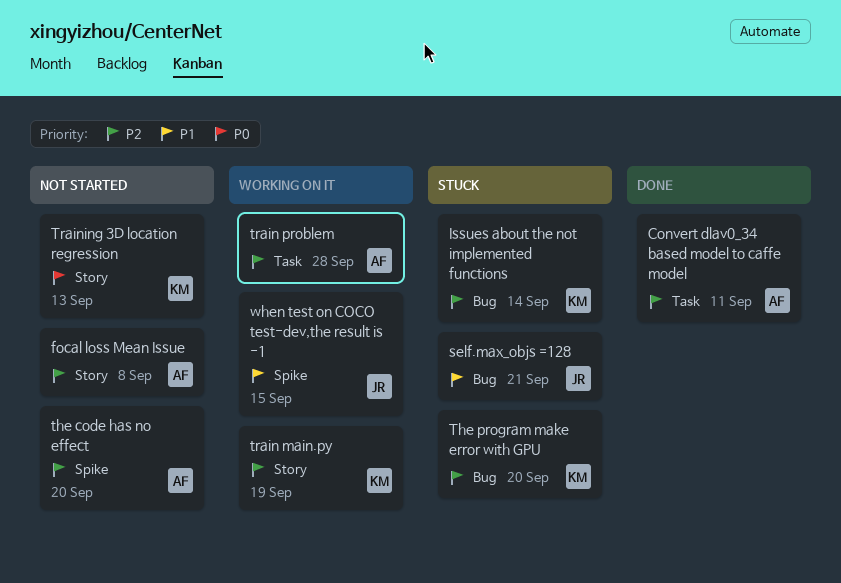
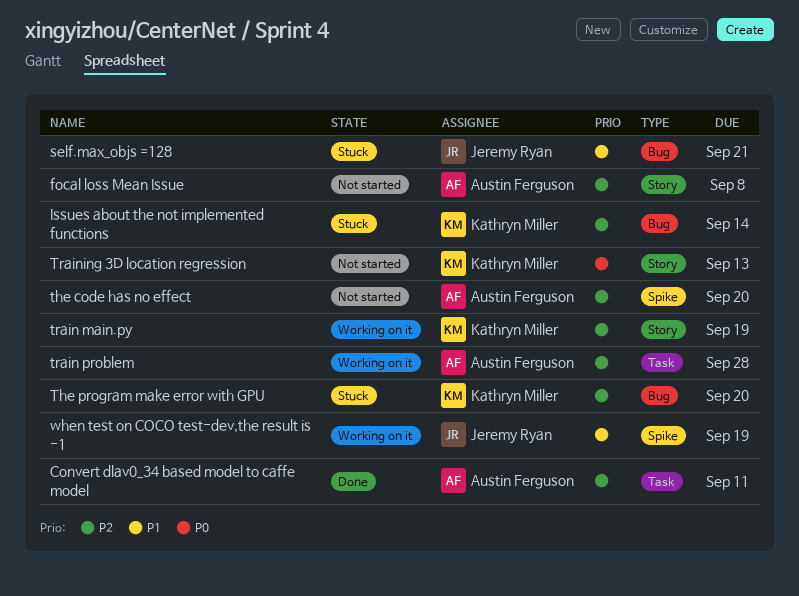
when test on COCO test-dev,the result is -1, due: Sep 15 -> Sep 19

